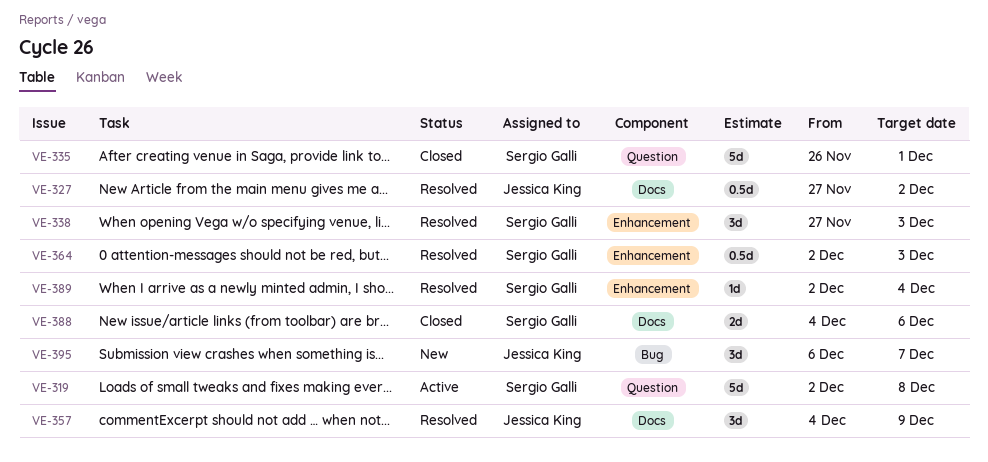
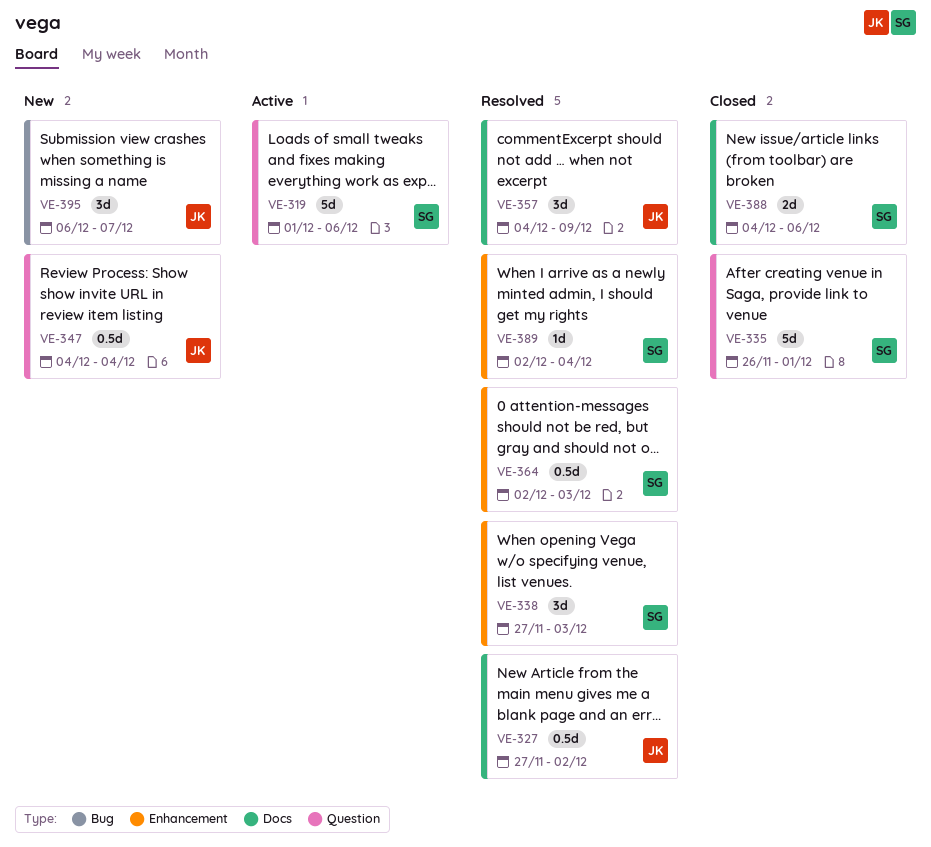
VE-319, start: Dec 2 -> Dec 1
VE-319, due: Dec 8 -> Dec 6
VE-347: none -> present

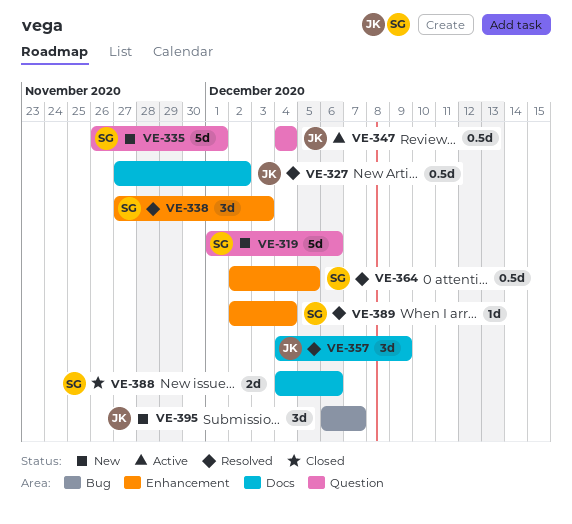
VE-319, status: Active -> New
VE-335, status: Closed -> New
VE-347, status: New -> Active
VE-364, due: Dec 3 -> Dec 5

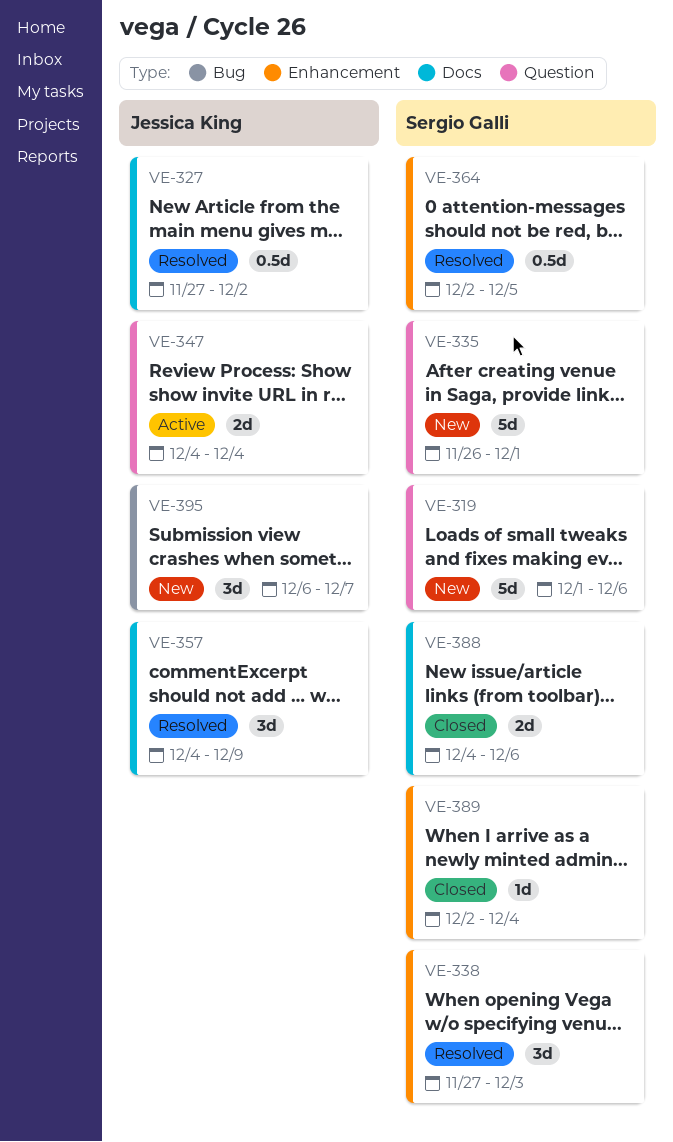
VE-347, estimate: 0.5d -> 2d
VE-389, status: Resolved -> Closed

